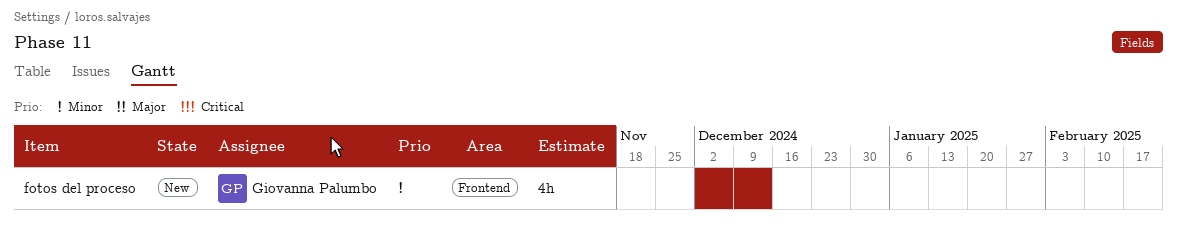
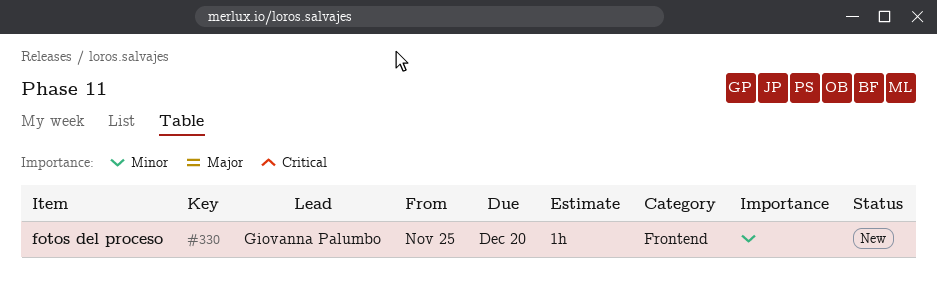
fotos del proceso, estimate: 4h -> 1h
fotos del proceso, start: Dec 2 -> Nov 25
fotos del proceso, due: Dec 13 -> Dec 20

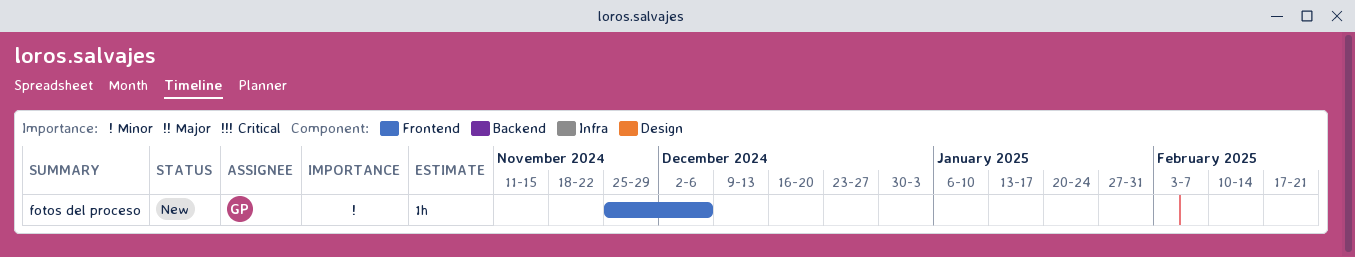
fotos del proceso, due: Dec 20 -> Dec 6

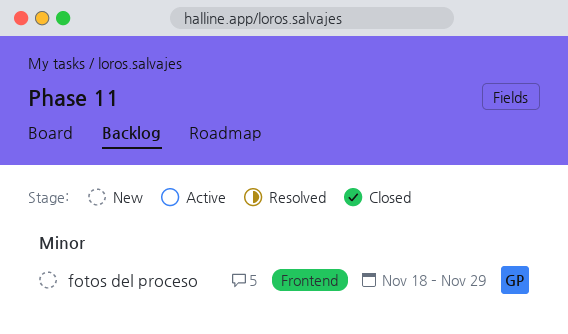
fotos del proceso, start: Nov 25 -> Nov 18
fotos del proceso, due: Dec 6 -> Nov 29

